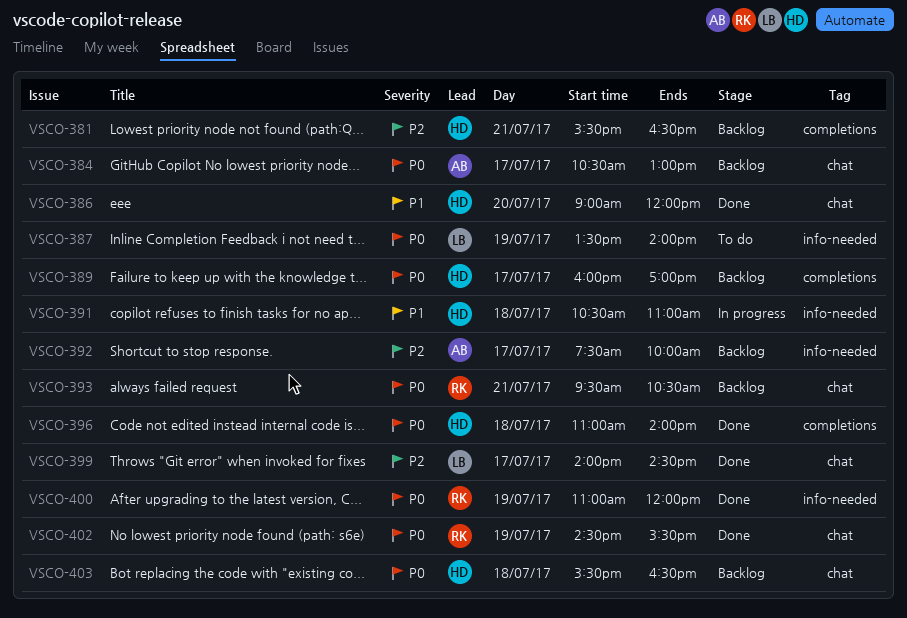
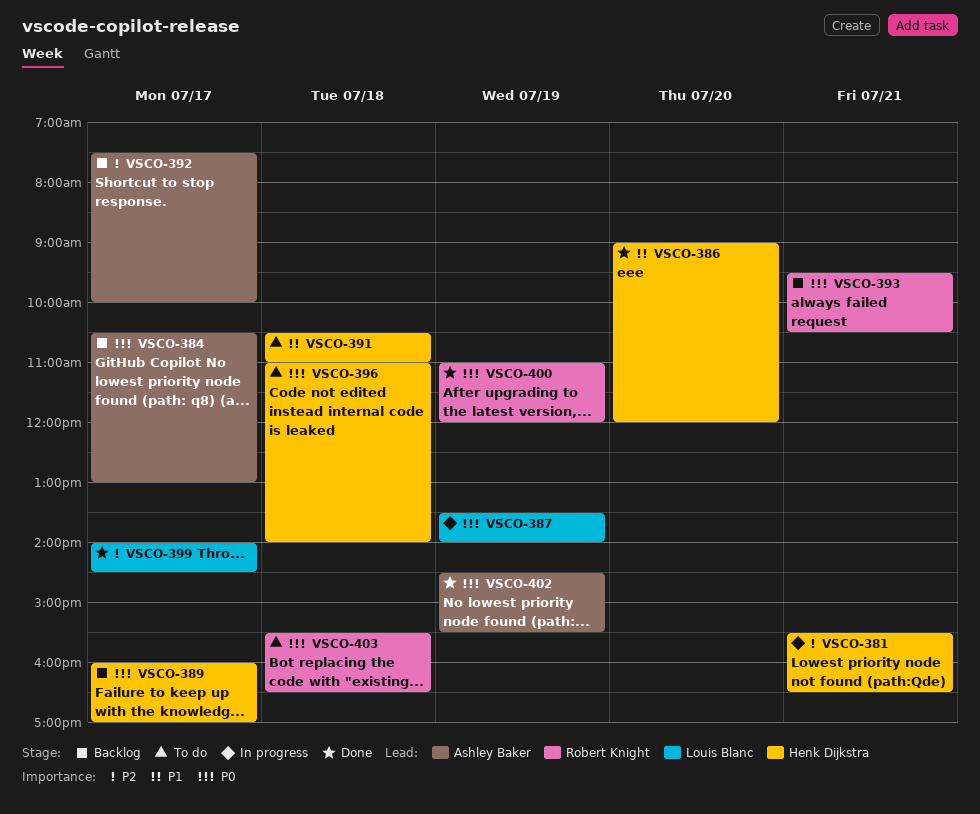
VSCO-381, status: Backlog -> In progress
VSCO-387, status: To do -> In progress
VSCO-391, status: In progress -> To do
VSCO-396, status: Done -> To do
VSCO-402, owner: Robert Knight -> Ashley Baker
VSCO-403, status: Backlog -> To do
VSCO-403, owner: Henk Dijkstra -> Robert Knight

